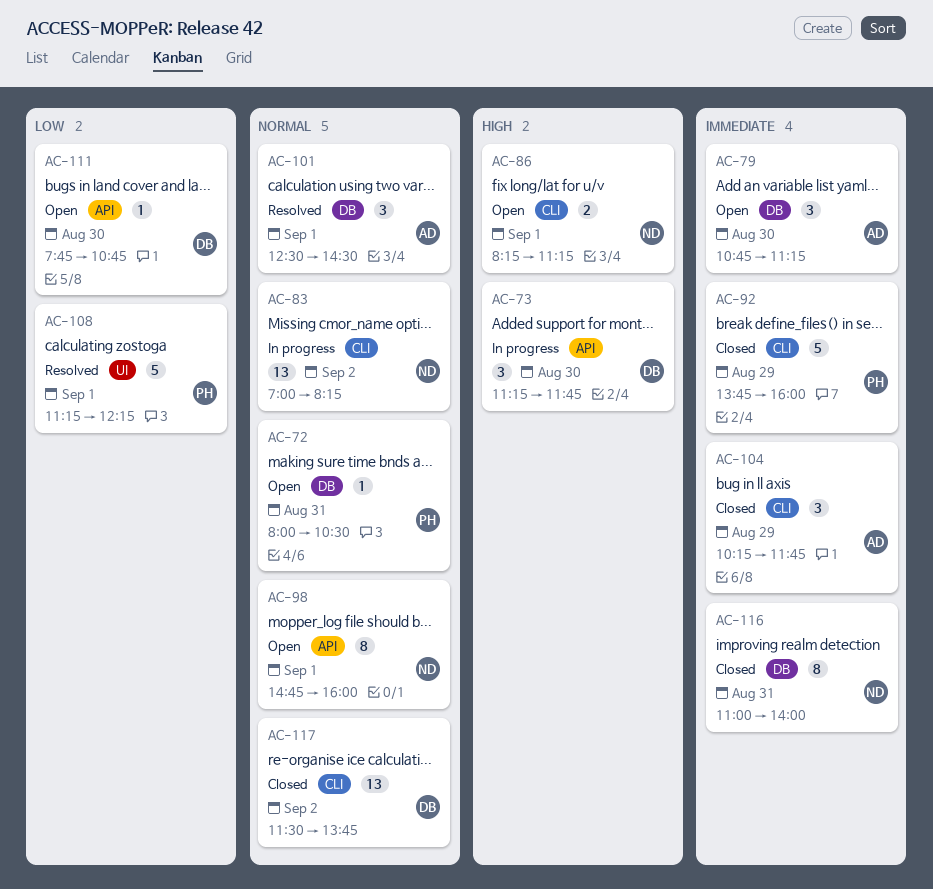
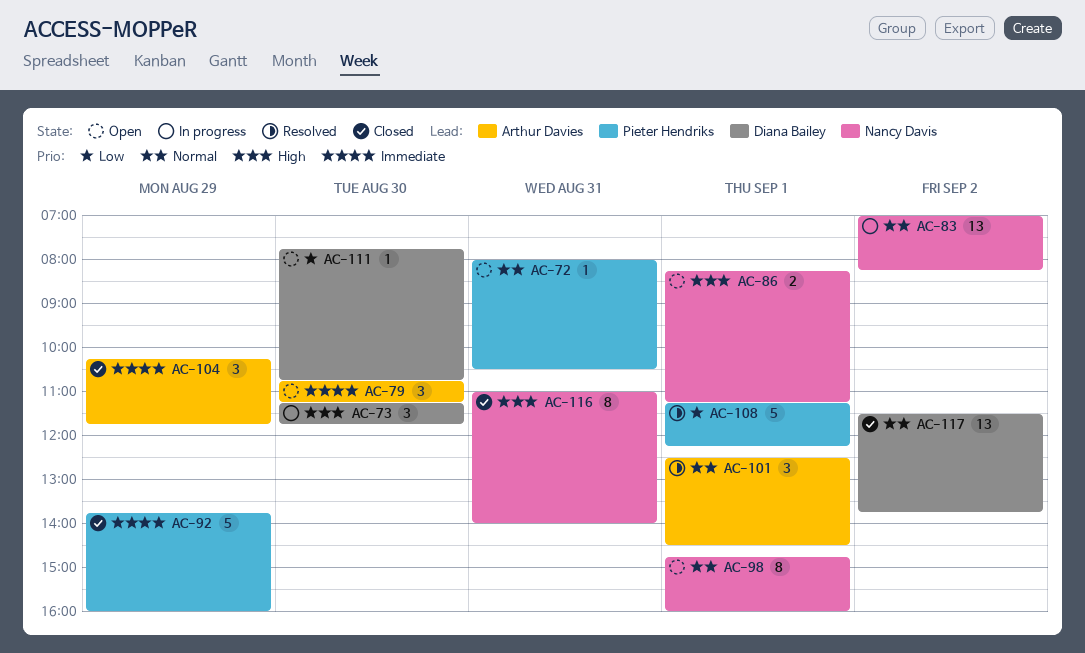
AC-116, priority: Immediate -> High

